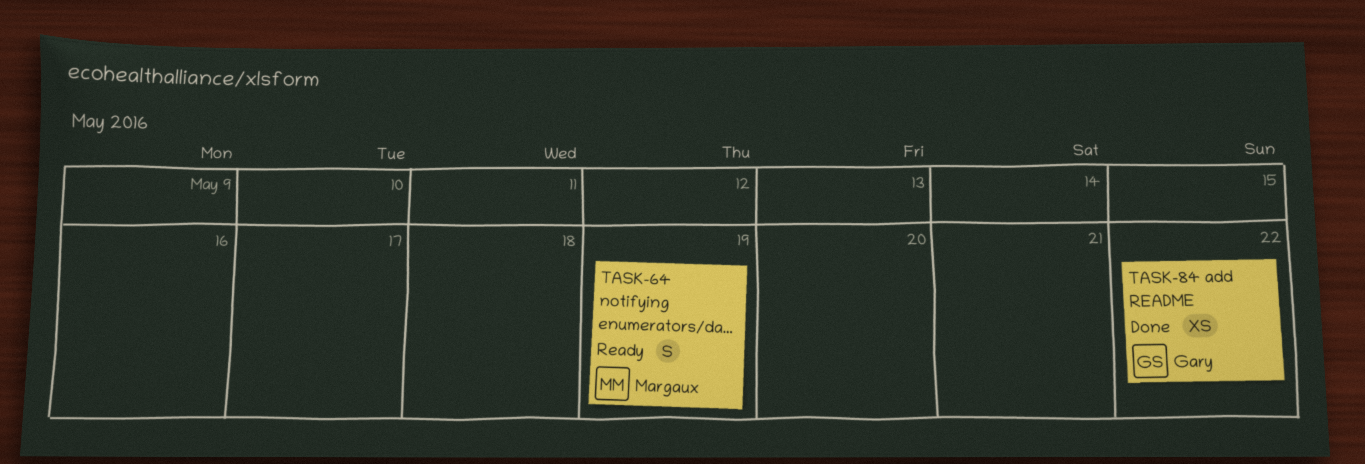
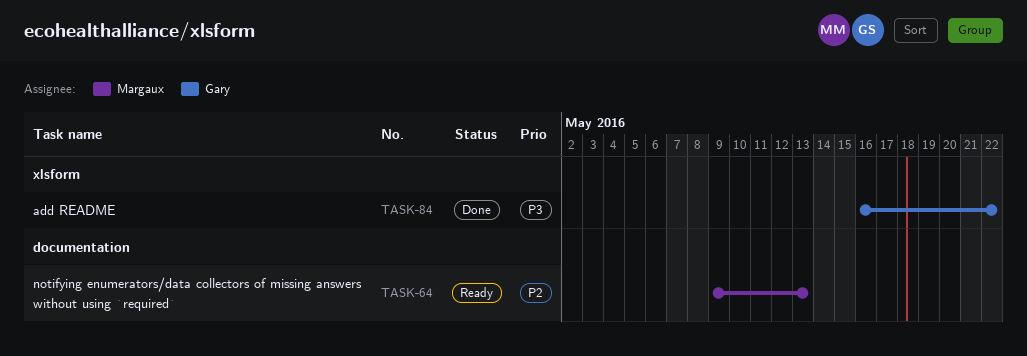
TASK-64, due: May 19 -> May 13

